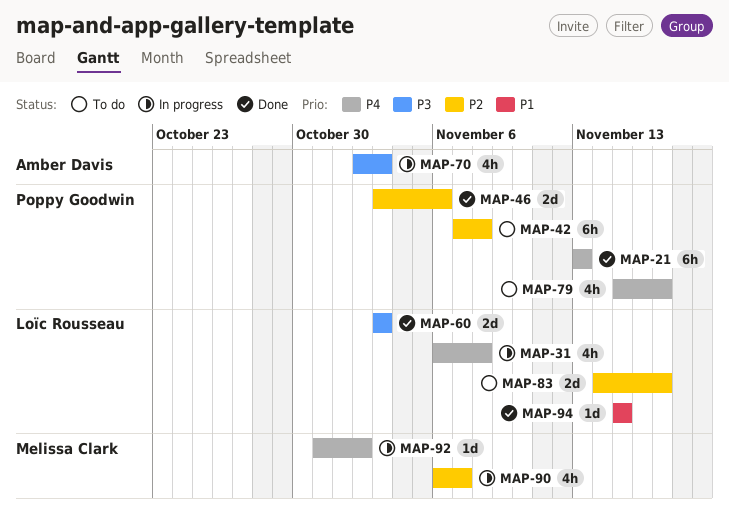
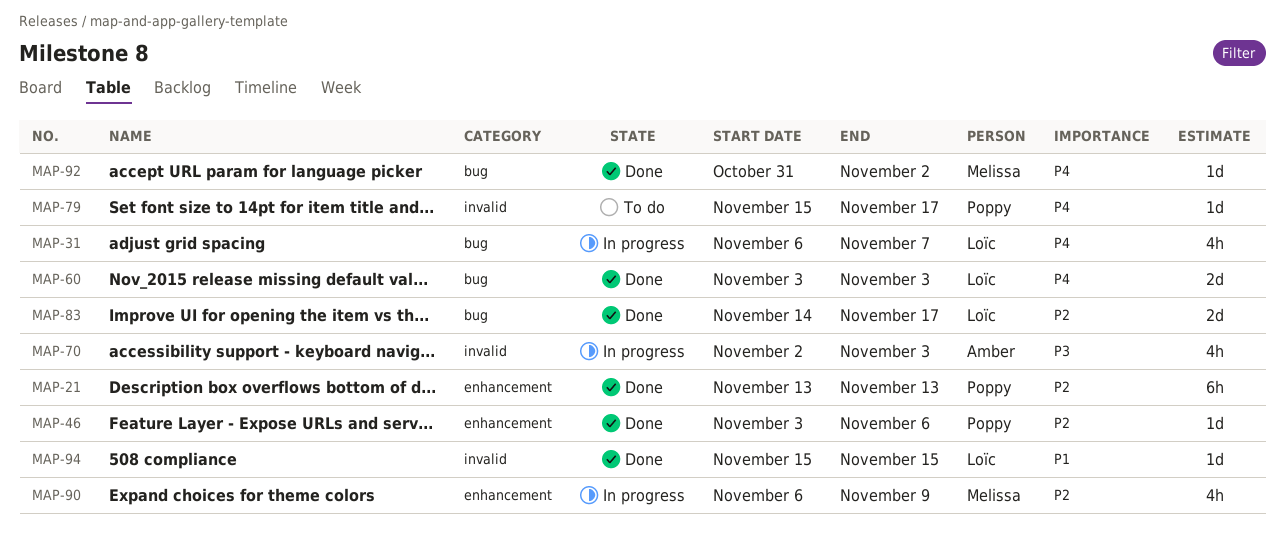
MAP-21, priority: P4 -> P2
MAP-31, due: Nov 8 -> Nov 7
MAP-42: present -> none
MAP-46, estimate: 2d -> 1d
MAP-60, priority: P3 -> P4
MAP-79, estimate: 4h -> 1d
MAP-83, status: To do -> Done
MAP-90, due: Nov 7 -> Nov 9
MAP-92, status: In progress -> Done

